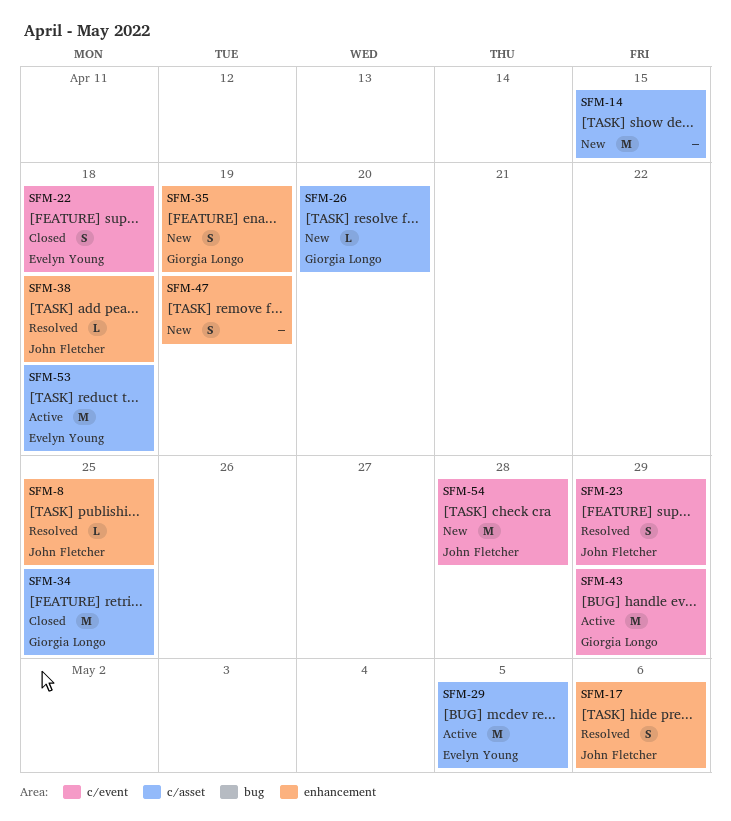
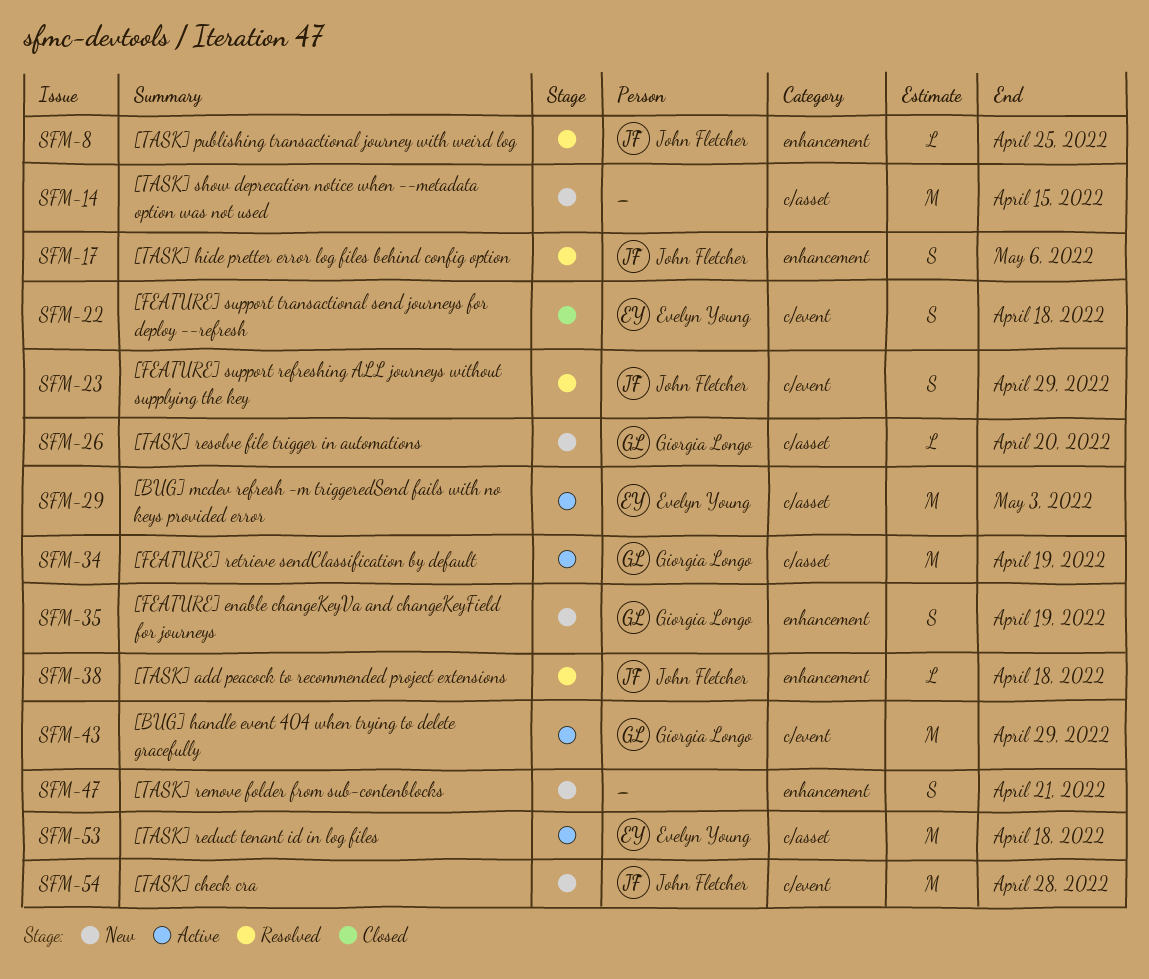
SFM-29, due: May 5 -> May 3
SFM-34, status: Closed -> Active
SFM-34, due: Apr 25 -> Apr 19
SFM-47, due: Apr 19 -> Apr 21

